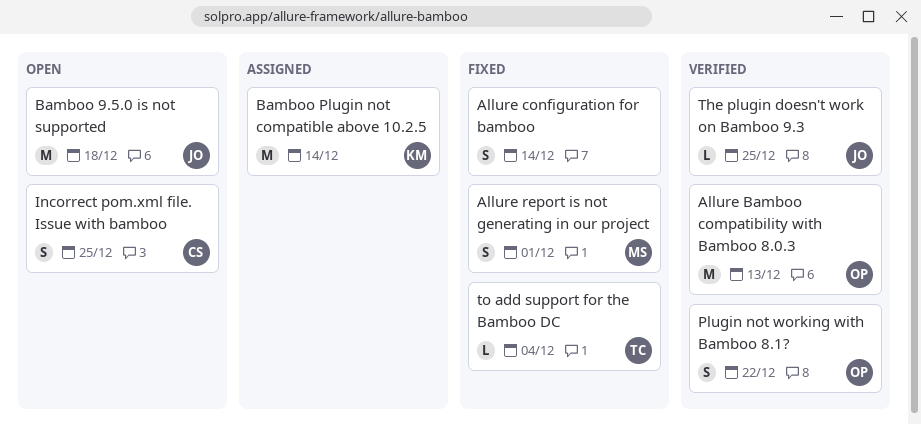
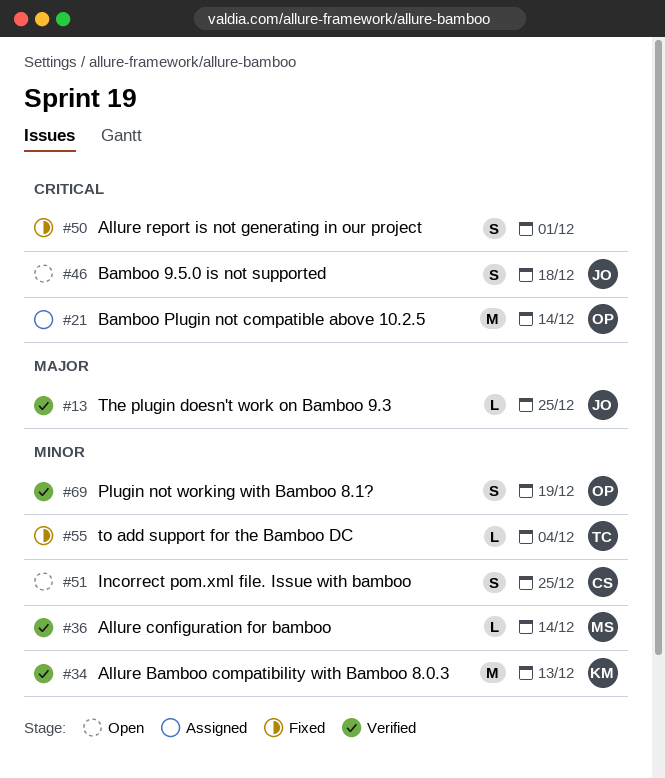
Allure Bamboo compatibility with Bamboo 8.0.3, owner: OP -> KM
Allure configuration for bamboo, status: Fixed -> Verified
Allure configuration for bamboo, owner: none -> MS
Allure configuration for bamboo, estimate: S -> L
Allure report is not generating in our project, owner: MS -> none
Bamboo 9.5.0 is not supported, estimate: M -> S
Bamboo Plugin not compatible above 10.2.5, owner: KM -> OP
Plugin not working with Bamboo 8.1?, due: Dec 22 -> Dec 19

